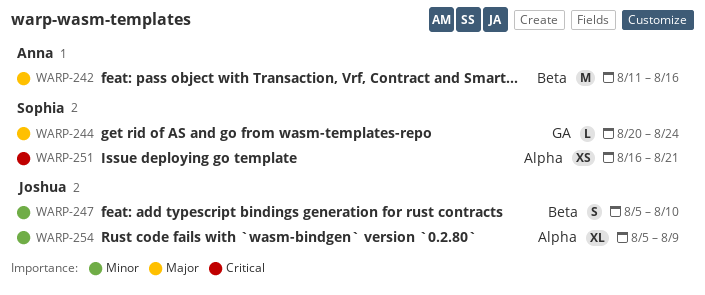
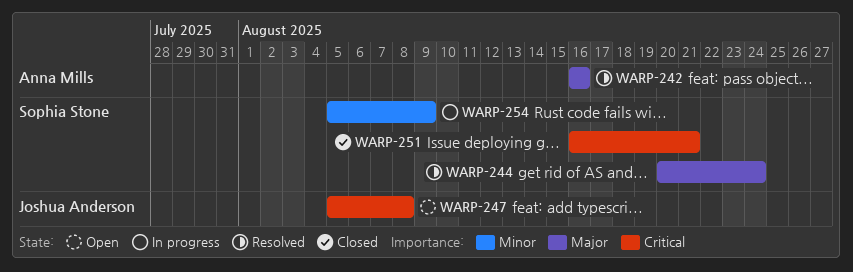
WARP-242, start: Aug 11 -> Aug 16
WARP-247, priority: Minor -> Critical
WARP-247, due: Aug 10 -> Aug 8
WARP-254, owner: Joshua Anderson -> Sophia Stone

